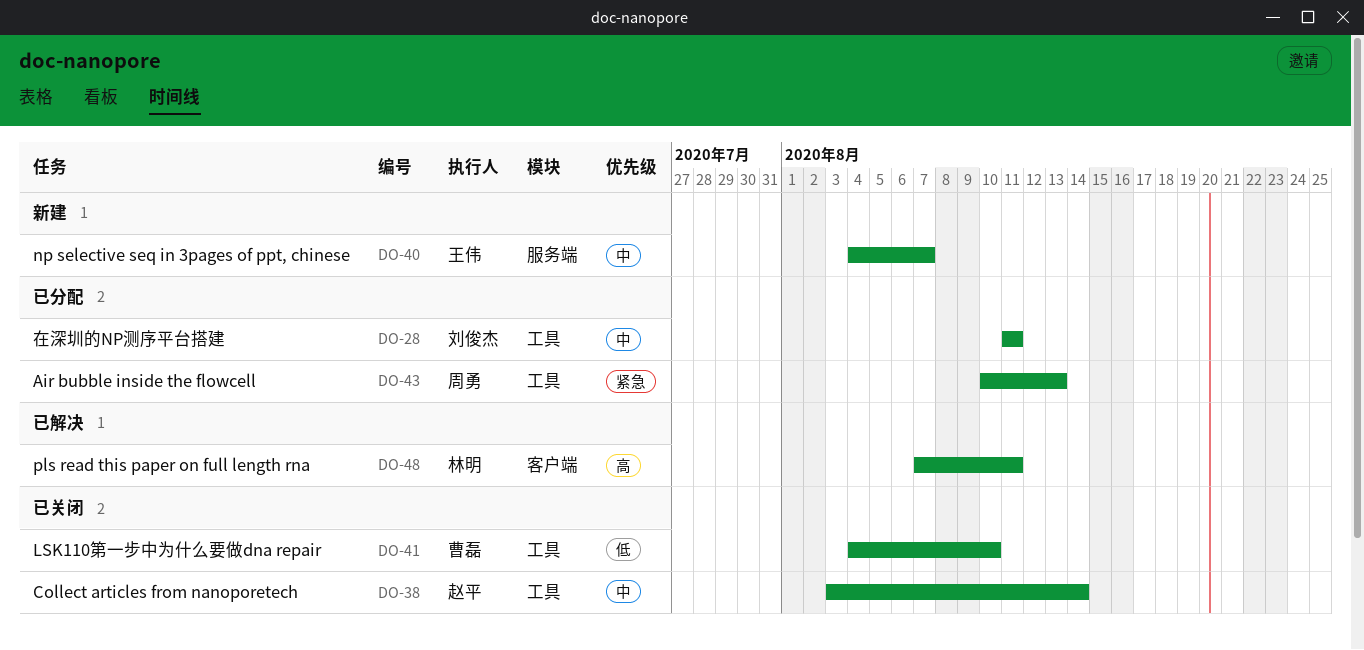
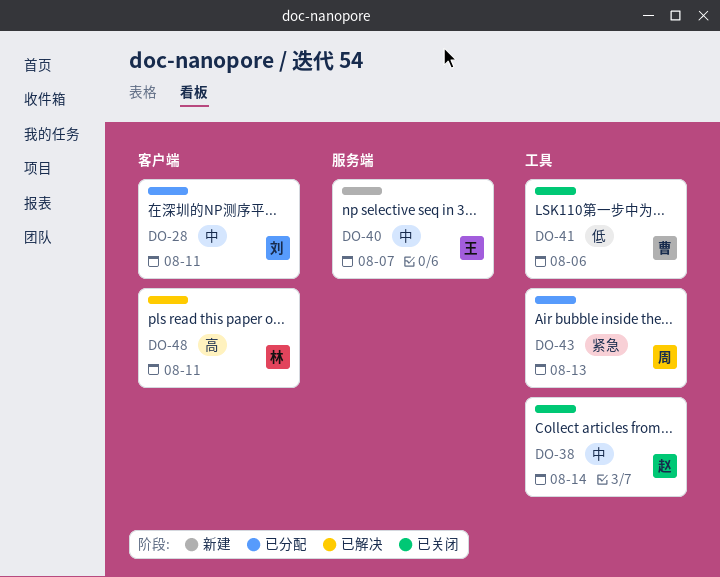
DO-28, label: 工具 -> 客户端
DO-41, due: Aug 10 -> Aug 6

